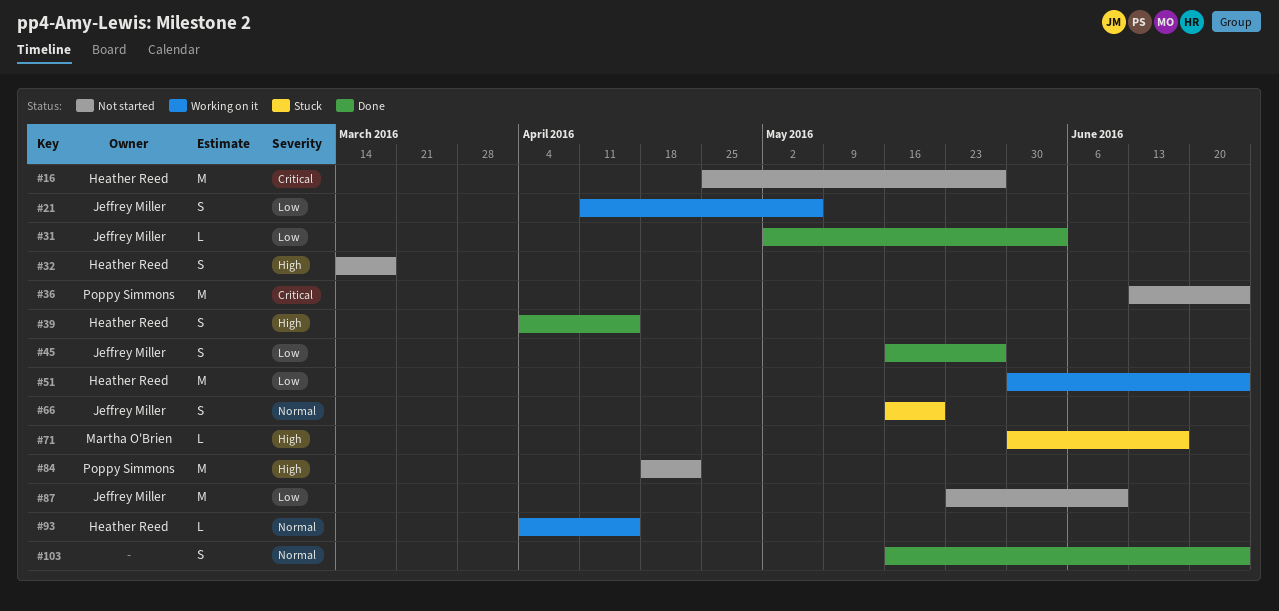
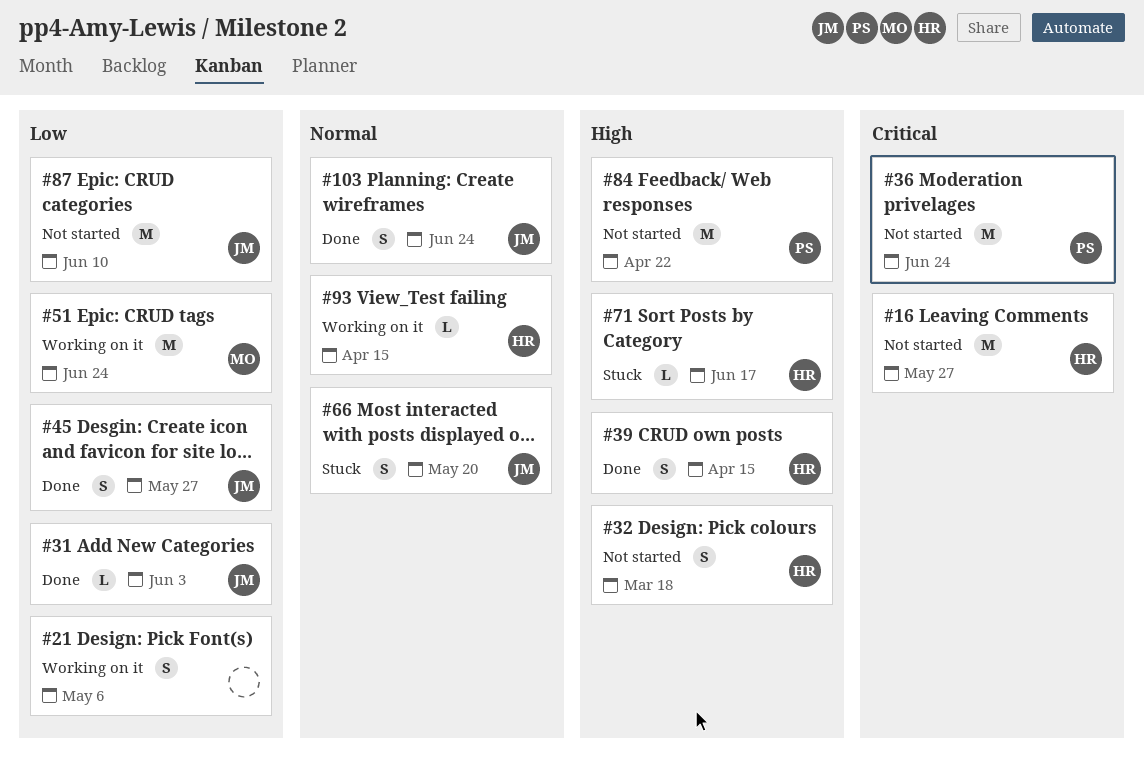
#21, owner: Jeffrey Miller -> none
#51, owner: Heather Reed -> Martha O'Brien
#71, owner: Martha O'Brien -> Heather Reed
#103, owner: none -> Jeffrey Miller

